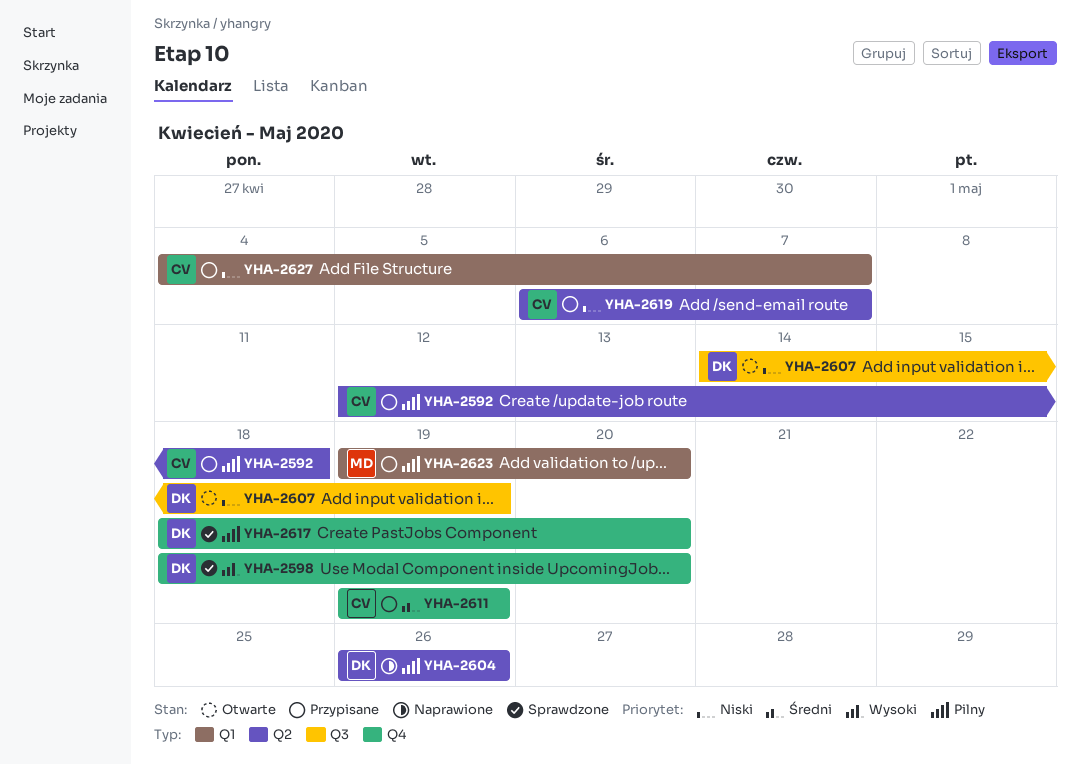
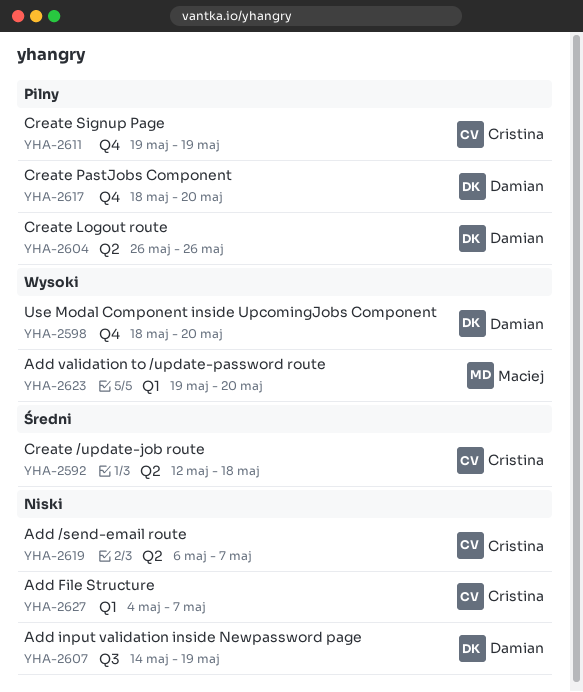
YHA-2592, priority: Pilny -> Średni
YHA-2611, priority: Średni -> Pilny
YHA-2623, priority: Pilny -> Wysoki

